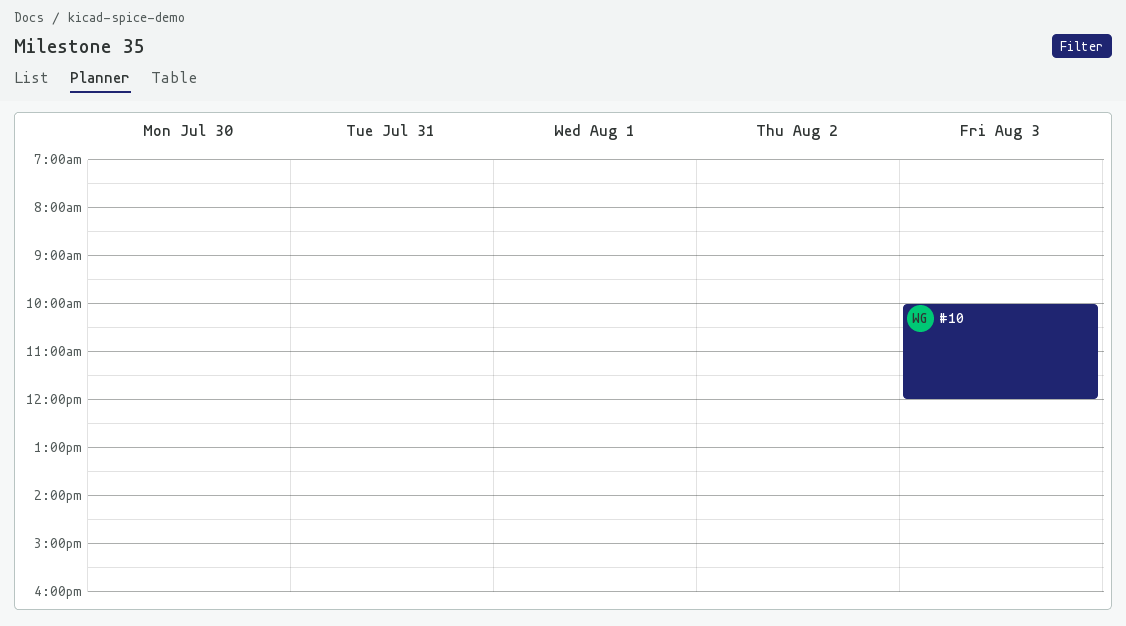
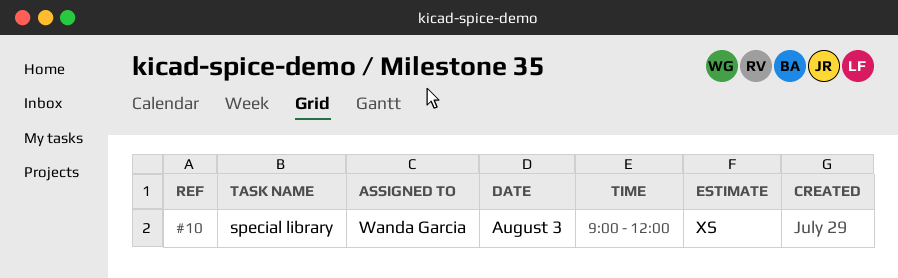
#10, begins: 10:00 -> 09:00

